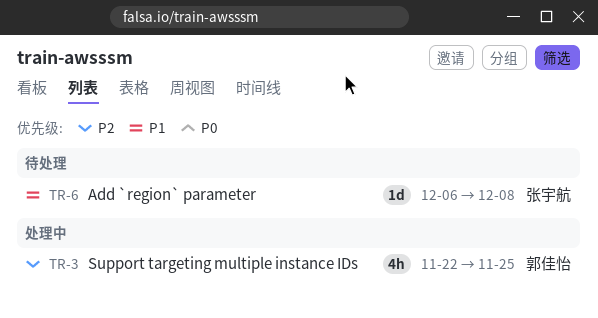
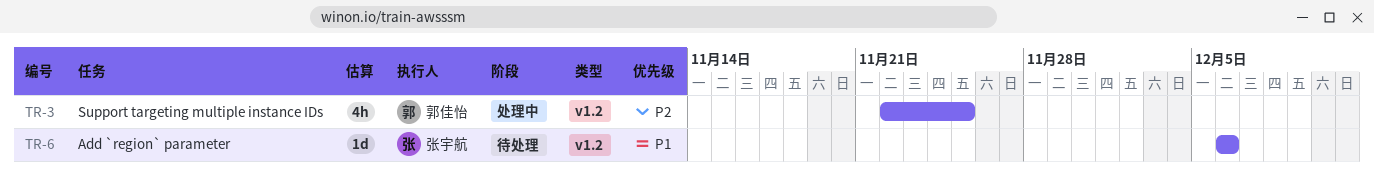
TR-6, due: Dec 8 -> Dec 6

